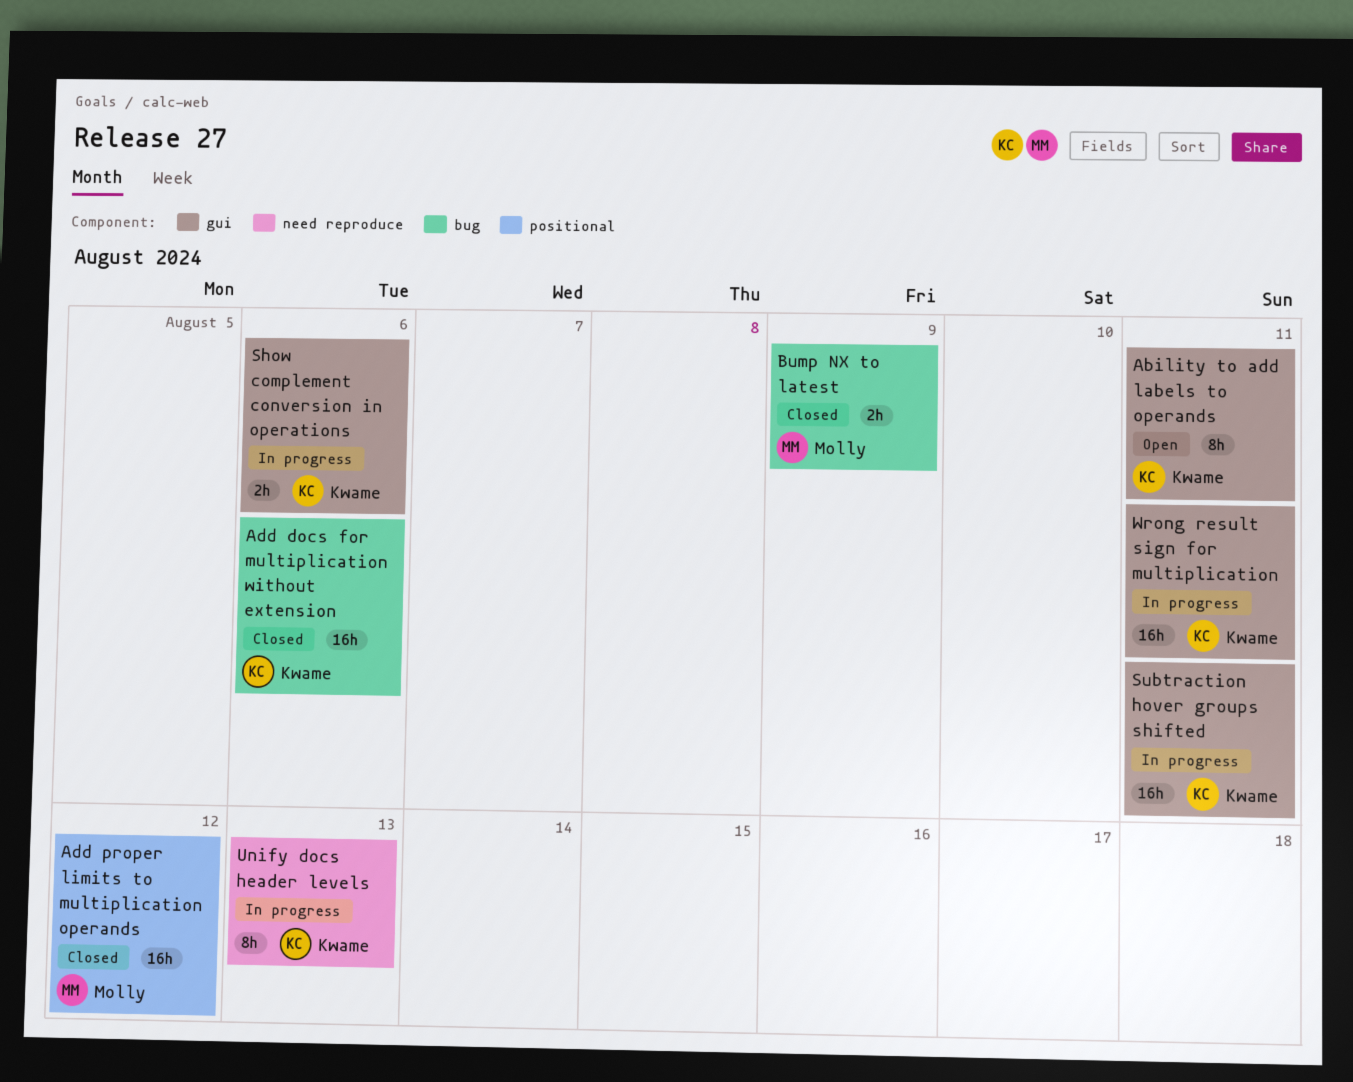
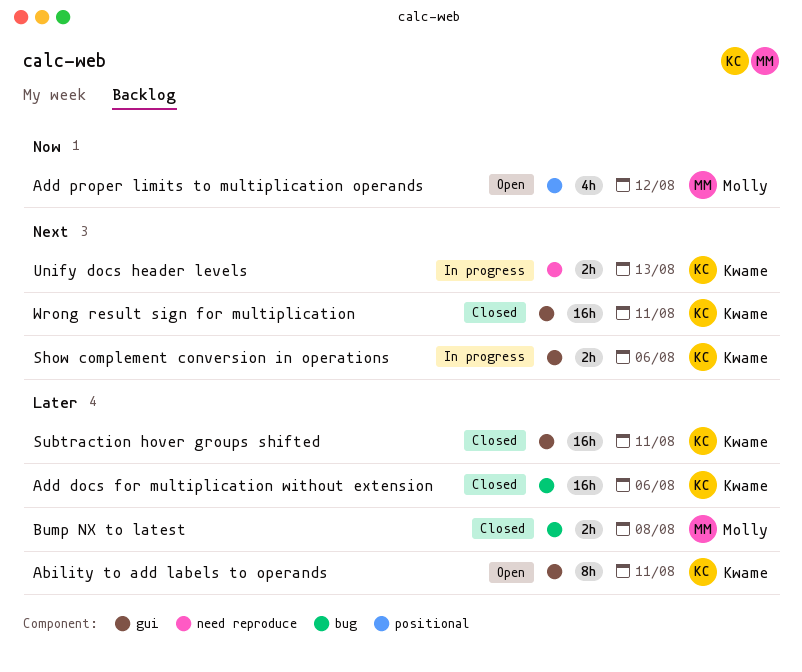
Add proper limits to multiplication operands, status: Closed -> Open
Add proper limits to multiplication operands, estimate: 16h -> 4h
Bump NX to latest, due: Aug 9 -> Aug 8
Subtraction hover groups shifted, status: In progress -> Closed
Unify docs header levels, estimate: 8h -> 2h
Wrong result sign for multiplication, status: In progress -> Closed

